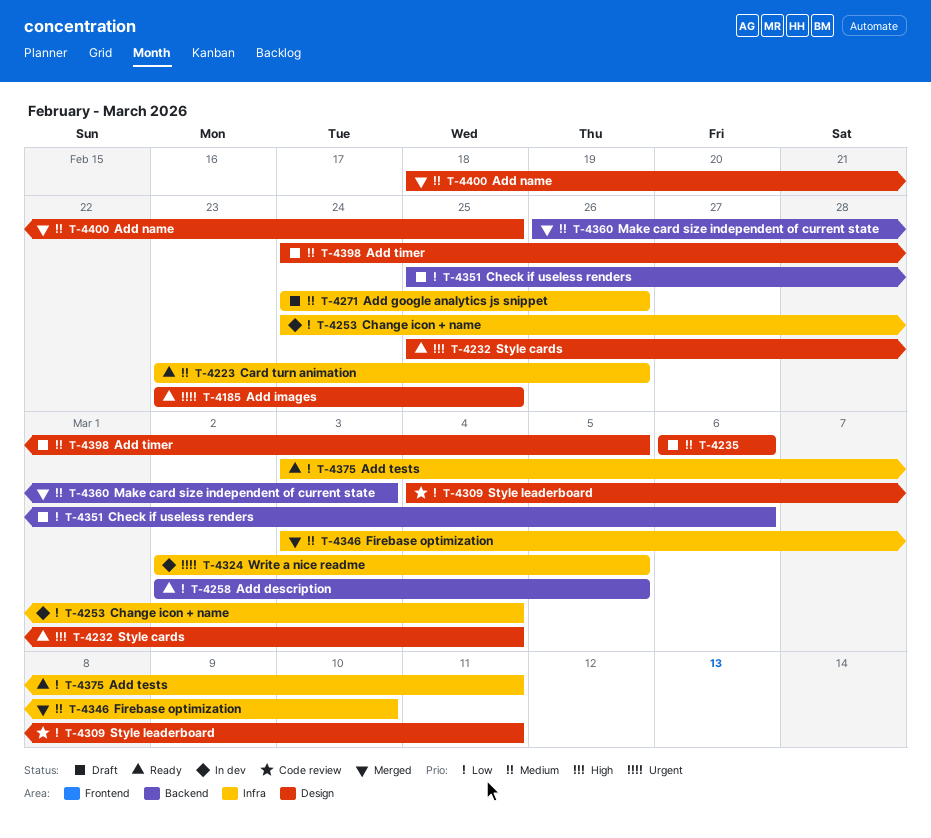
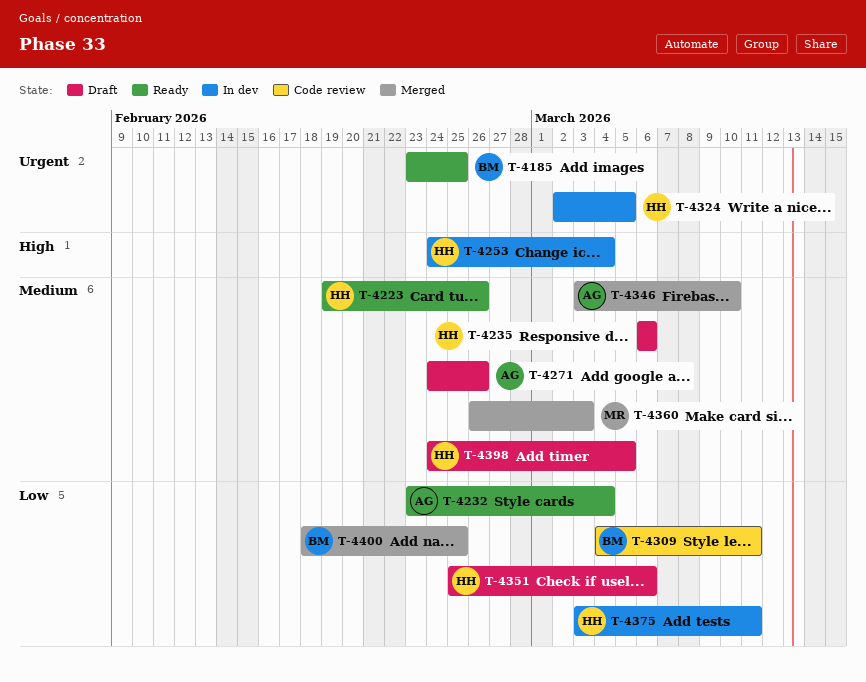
T-4223, start: Feb 23 -> Feb 19
T-4232, priority: High -> Low
T-4232, start: Feb 25 -> Feb 23
T-4253, priority: Low -> High
T-4258: present -> none
T-4375, status: Ready -> In dev
T-4400, priority: Medium -> Low

